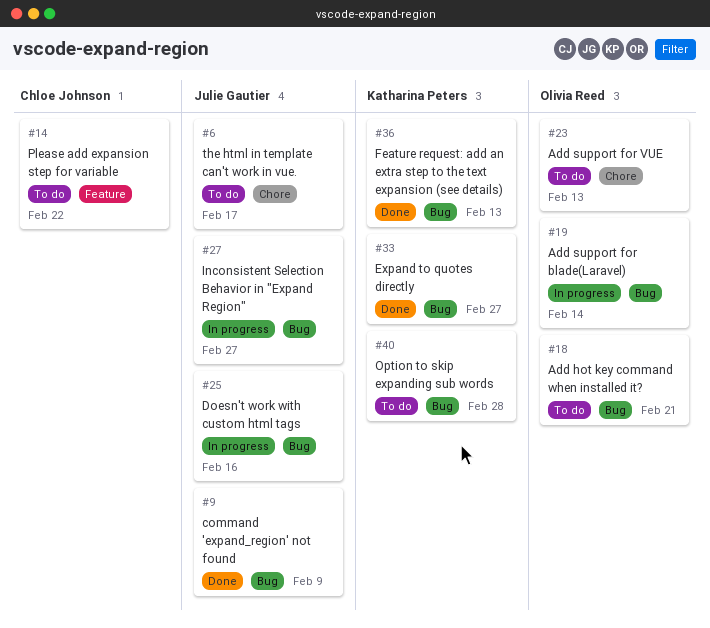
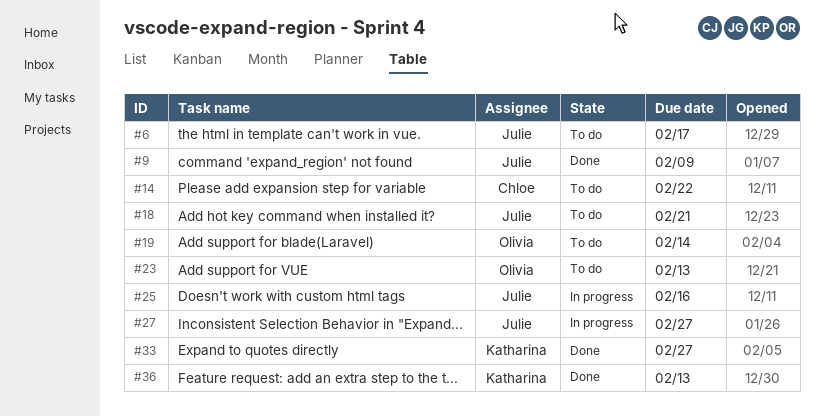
#18, owner: Olivia Reed -> Julie Gautier
#19, status: In progress -> To do
#40: present -> none

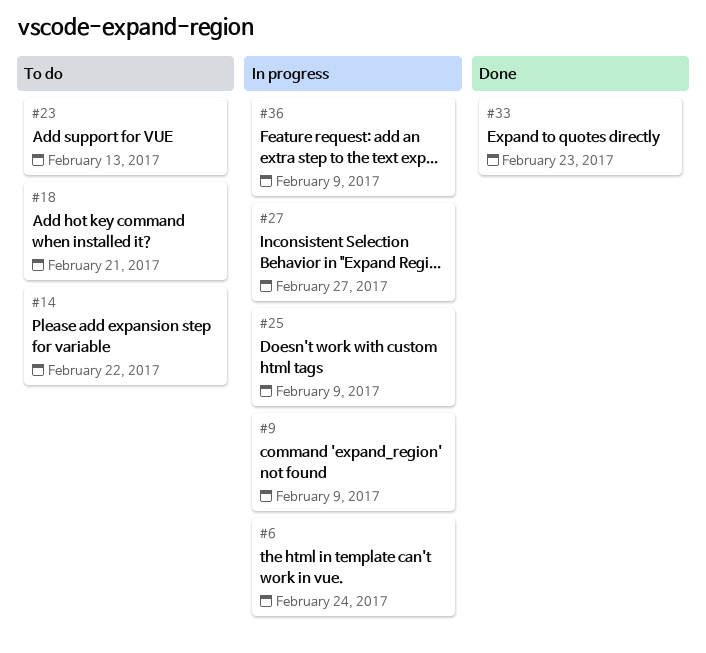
#6, status: To do -> In progress
#6, due: Feb 17 -> Feb 24
#9, status: Done -> In progress
#19: present -> none
#25, due: Feb 16 -> Feb 9
#33, due: Feb 27 -> Feb 23
#36, status: Done -> In progress
#36, due: Feb 13 -> Feb 9

